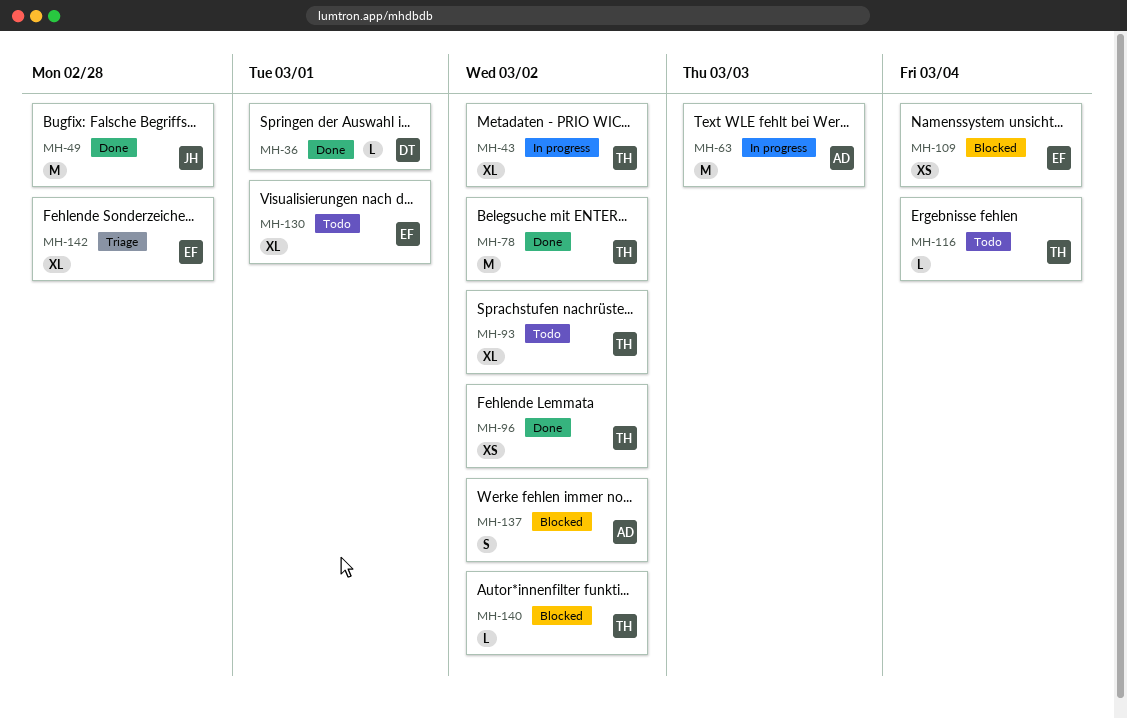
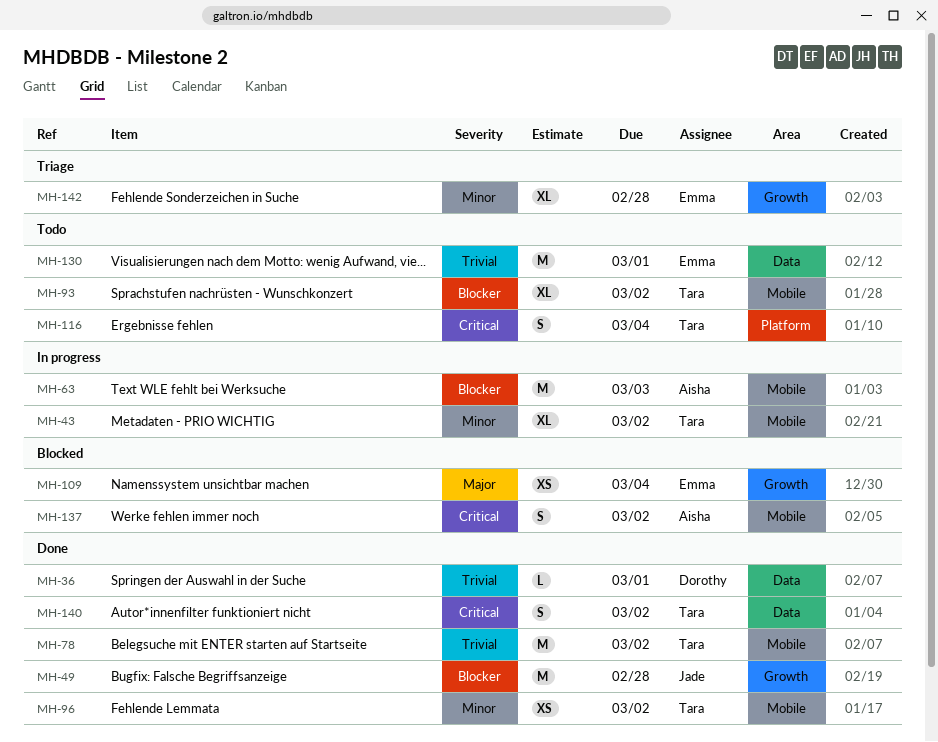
MH-116, estimate: L -> S
MH-130, estimate: XL -> M
MH-140, status: Blocked -> Done
MH-140, estimate: L -> S

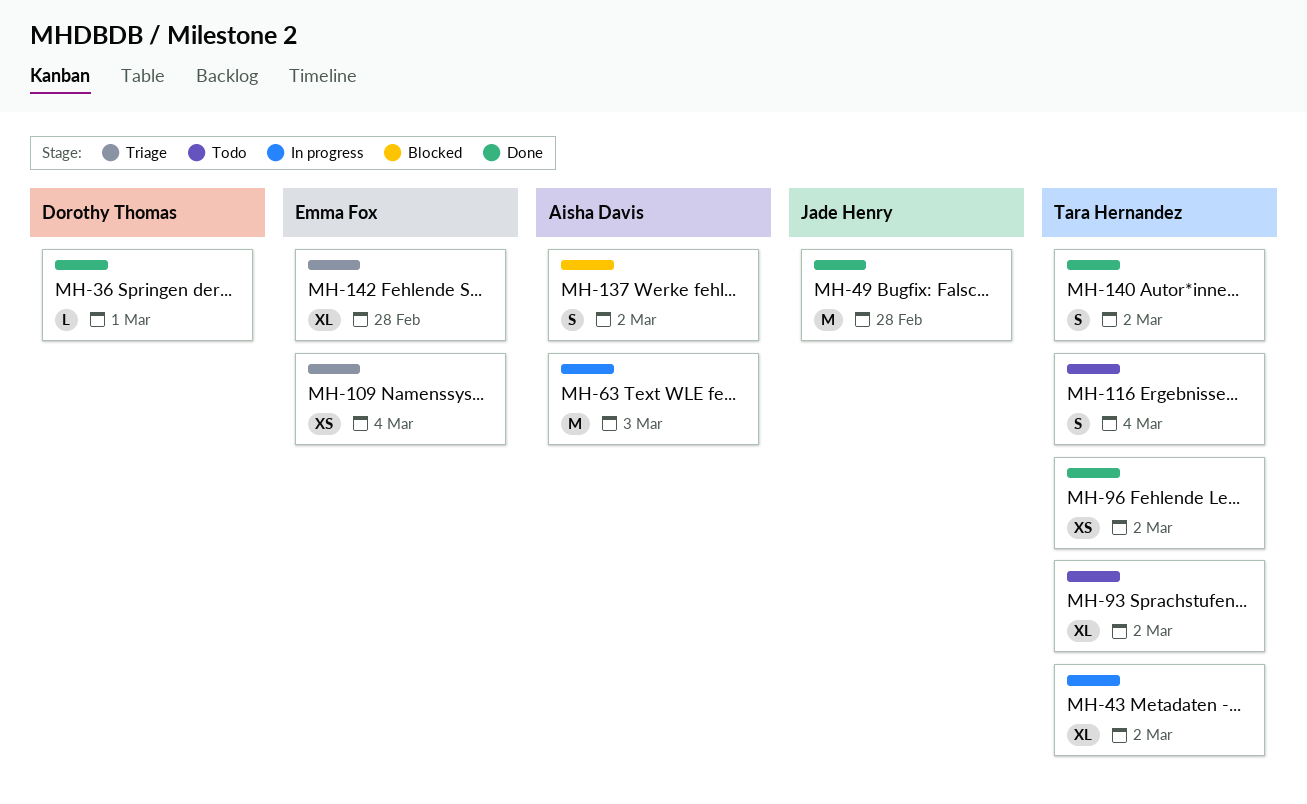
MH-78: present -> none
MH-109, status: Blocked -> Triage
MH-130: present -> none

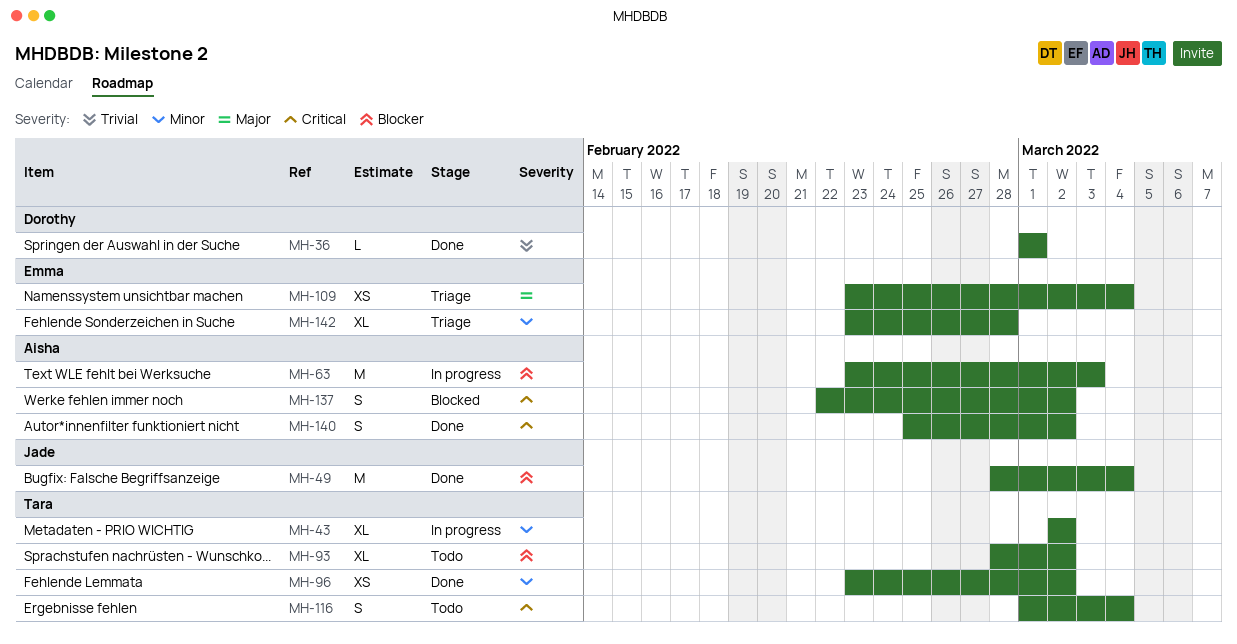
MH-49, due: Feb 28 -> Mar 4
MH-140, owner: Tara Hernandez -> Aisha Davis

